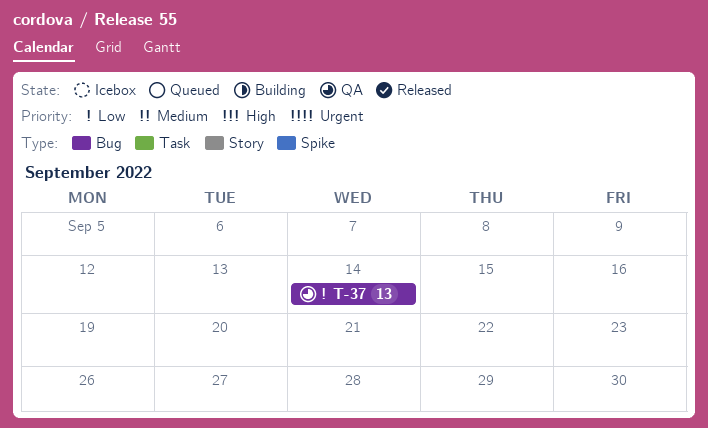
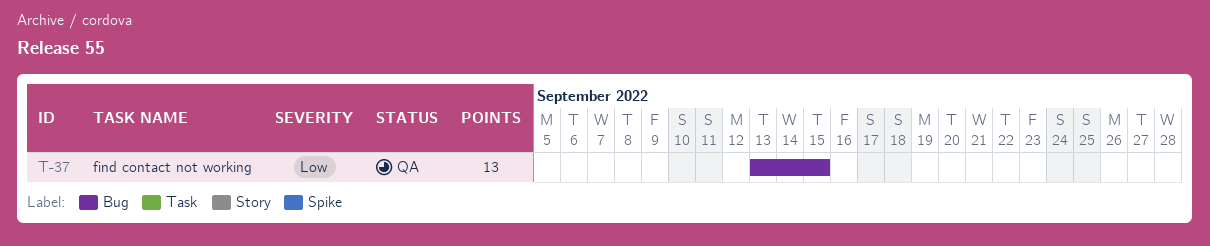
T-37, start: Sep 14 -> Sep 13
T-37, due: Sep 14 -> Sep 15

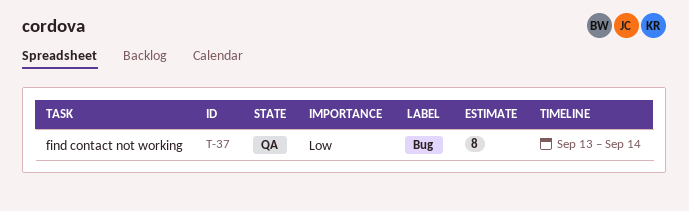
T-37, estimate: 13 -> 8
T-37, due: Sep 15 -> Sep 14

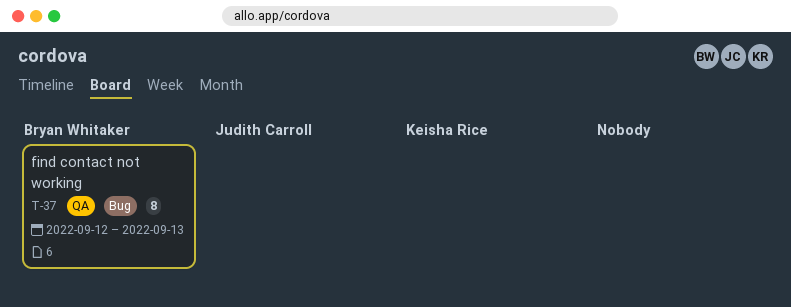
T-37, start: Sep 13 -> Sep 12
T-37, due: Sep 14 -> Sep 13

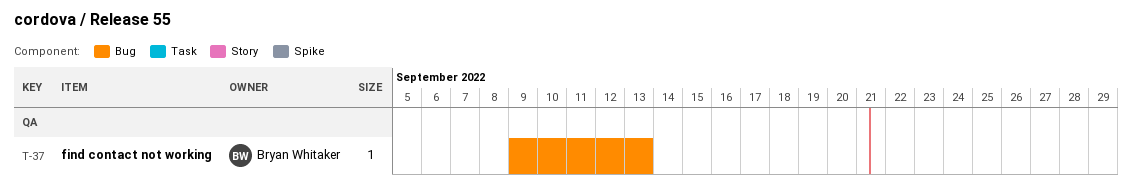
T-37, estimate: 8 -> 1
T-37, start: Sep 12 -> Sep 9

